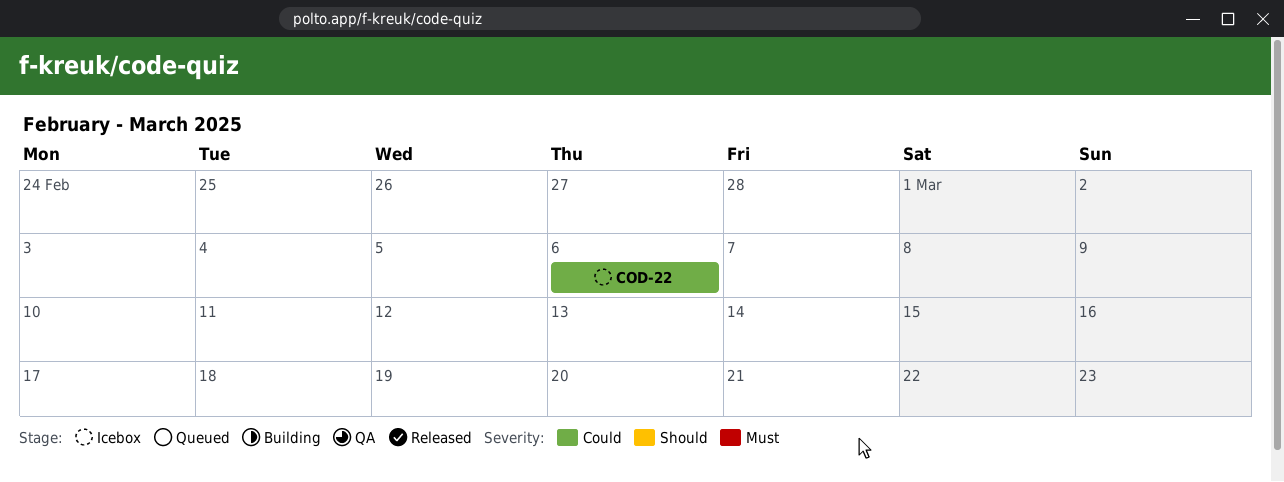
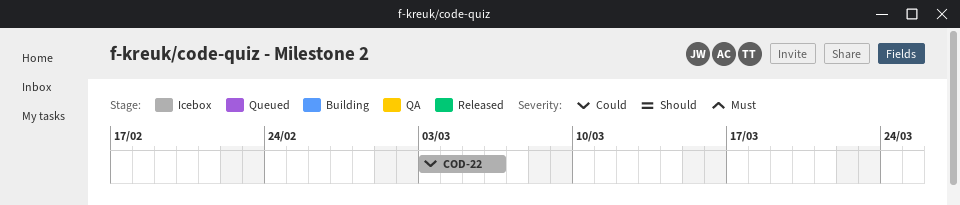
COD-22, start: Mar 6 -> Mar 3

